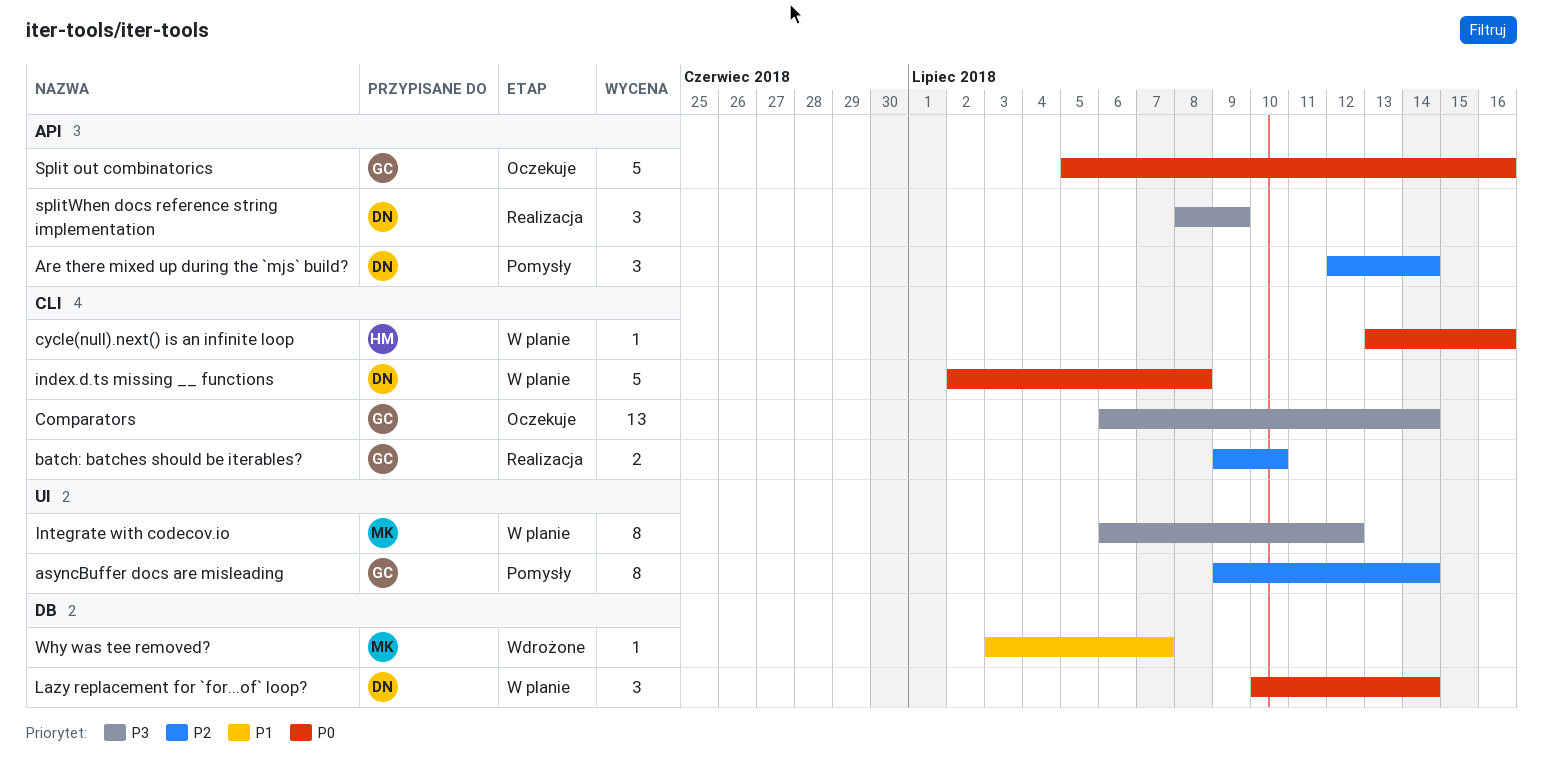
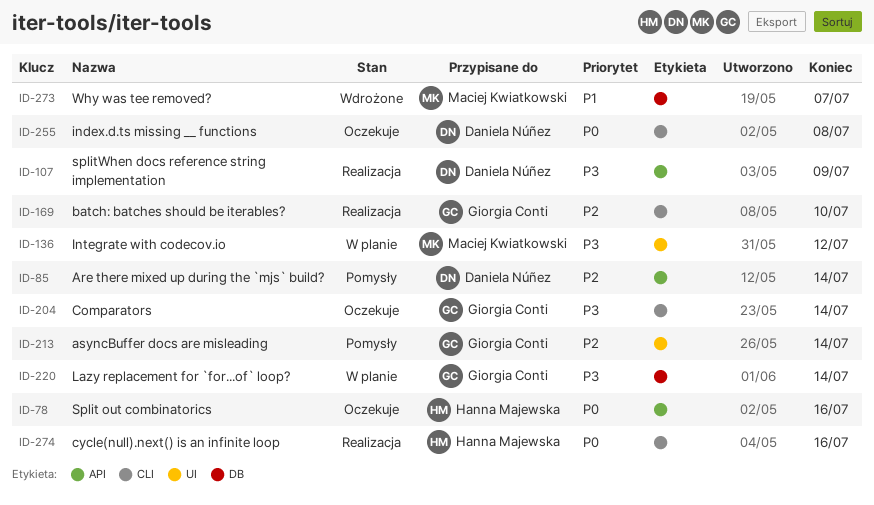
cycle(null).next() is an infinite loop, status: W planie -> Realizacja
index.d.ts missing __ functions, status: W planie -> Oczekuje
Lazy replacement for `for...of` loop?, owner: Daniela Núñez -> Giorgia Conti
Lazy replacement for `for...of` loop?, priority: P0 -> P3
Split out combinatorics, owner: Giorgia Conti -> Hanna Majewska

